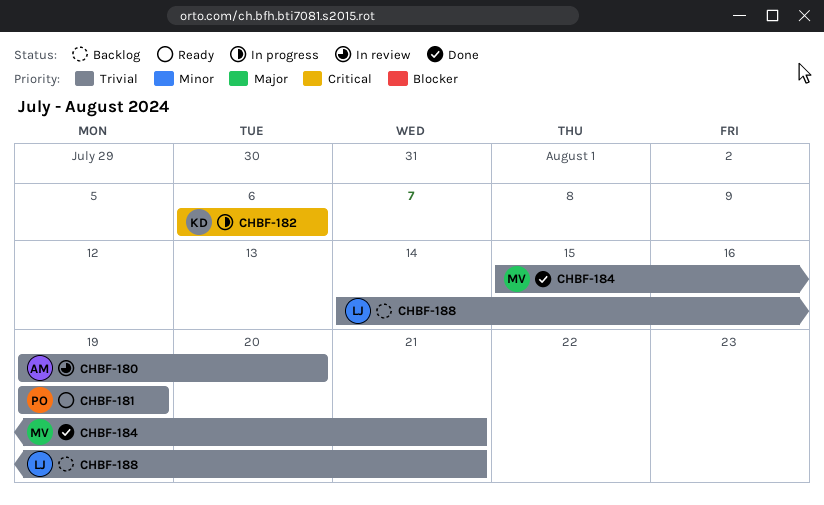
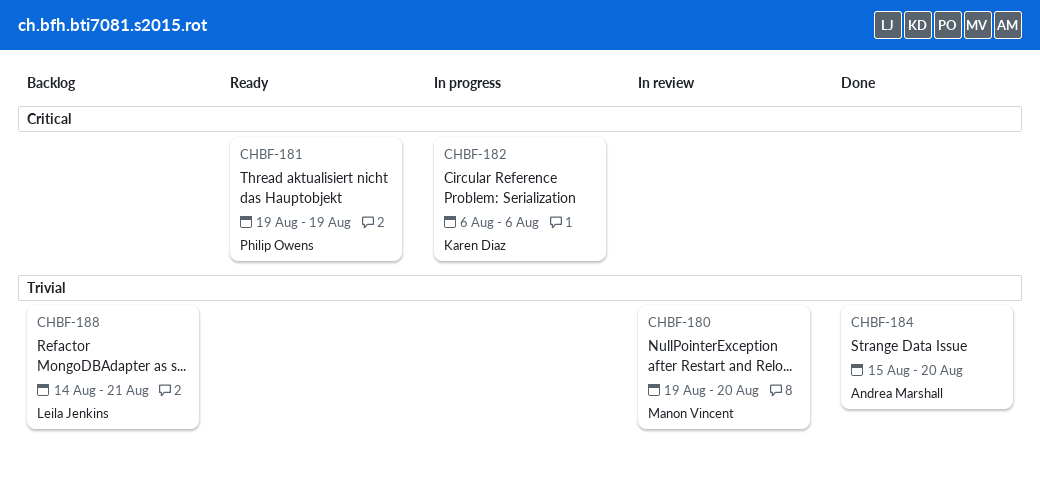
CHBF-180, owner: Andrea Marshall -> Manon Vincent
CHBF-181, priority: Trivial -> Critical
CHBF-184, owner: Manon Vincent -> Andrea Marshall
CHBF-184, due: Aug 21 -> Aug 20

